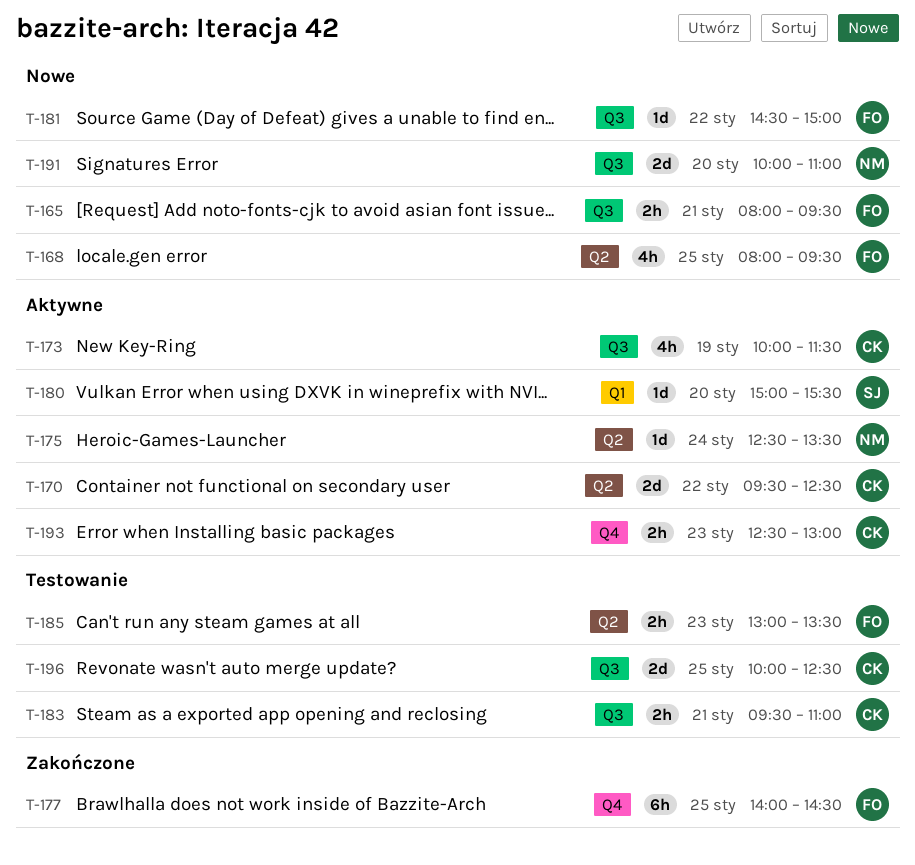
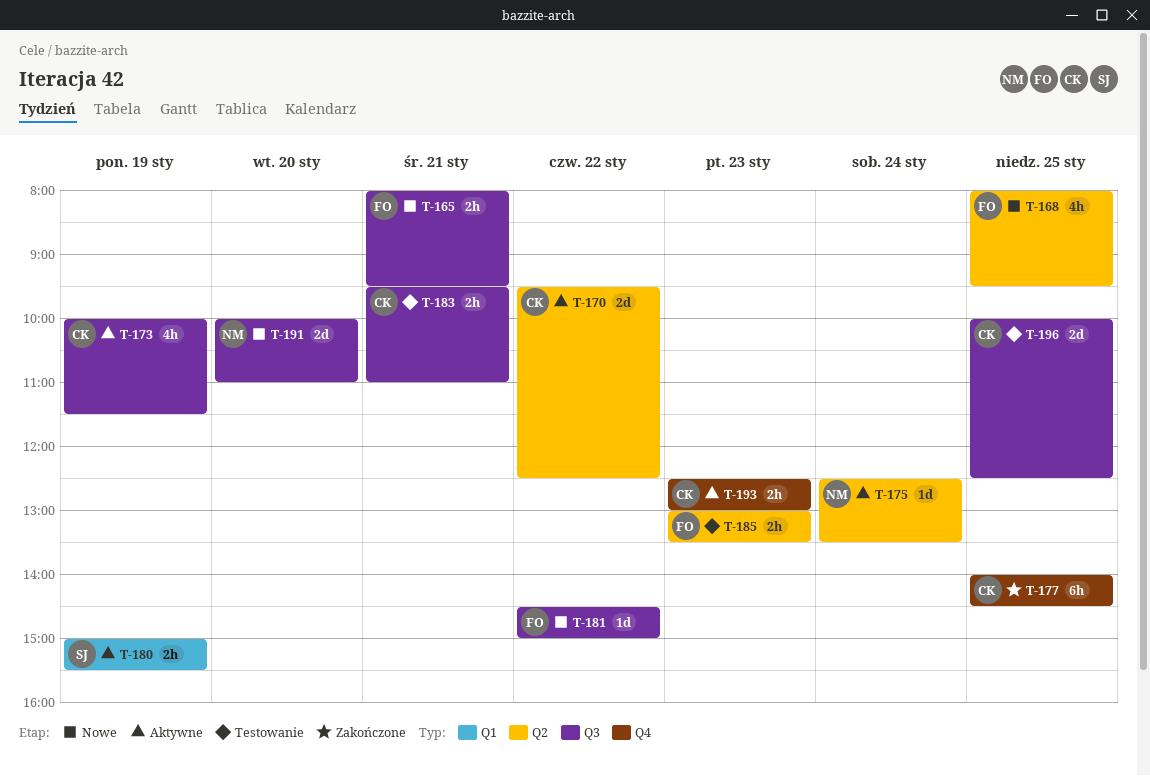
T-177, owner: FO -> CK
T-180, estimate: 1d -> 2h
T-180, day: Jan 20 -> Jan 19

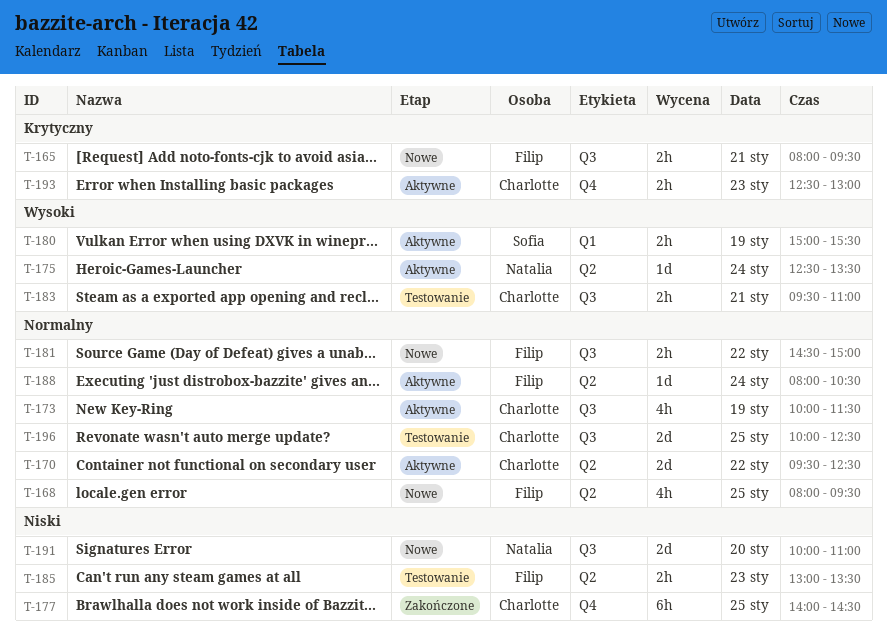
T-181, estimate: 1d -> 2h
T-188: none -> present

